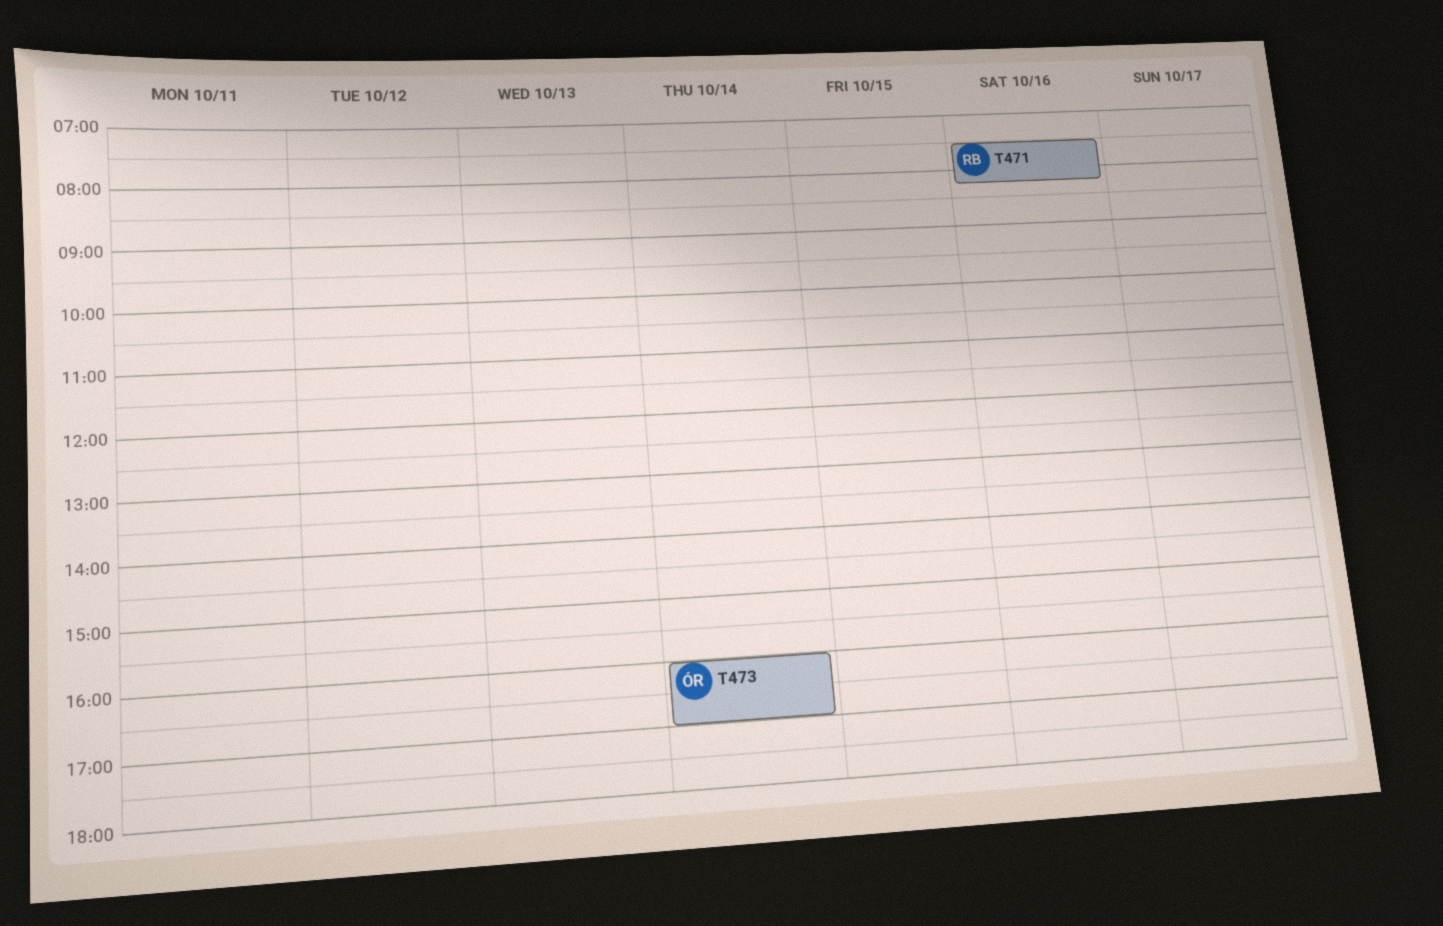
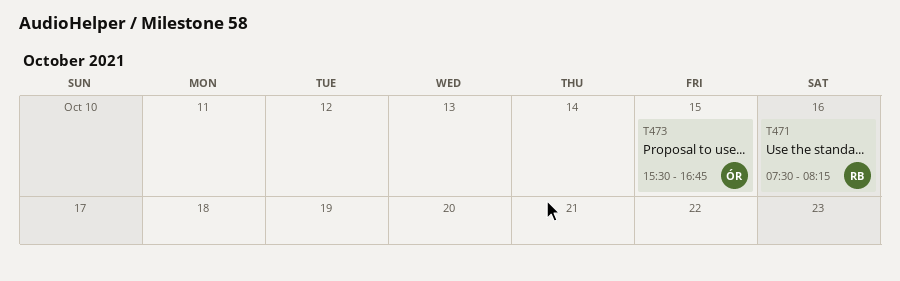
T473, day: Oct 14 -> Oct 15
T473, begins: 16:00 -> 15:30
T473, ends: 17:00 -> 16:45

